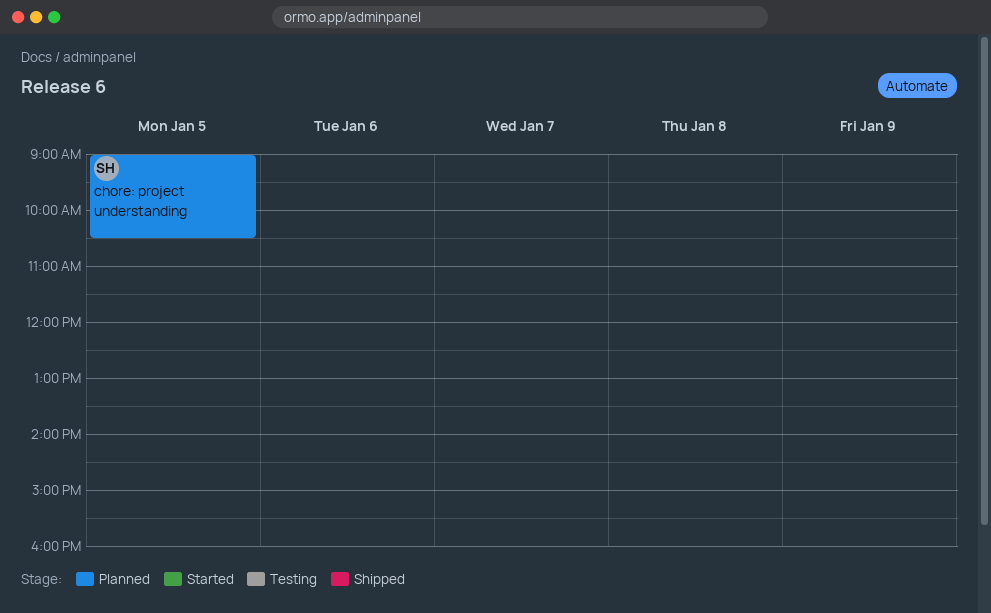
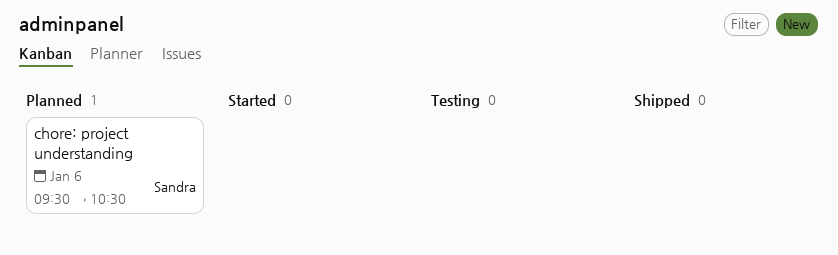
chore: project understanding, day: Jan 5 -> Jan 6
chore: project understanding, begins: 09:00 -> 09:30

